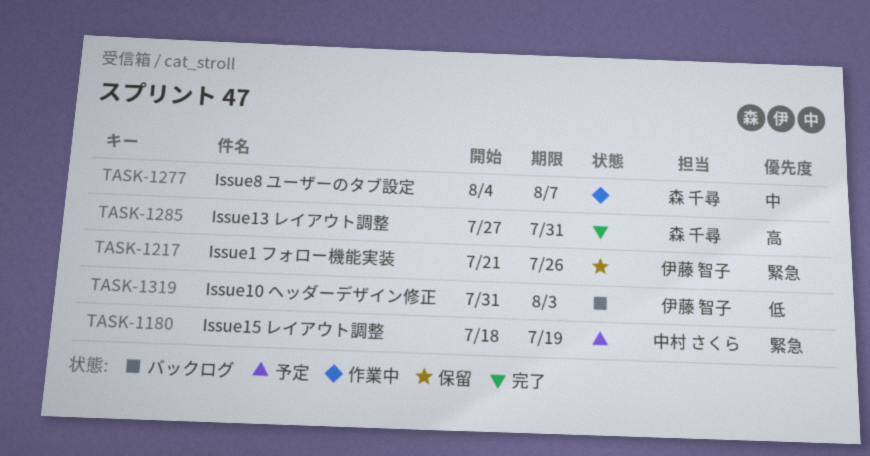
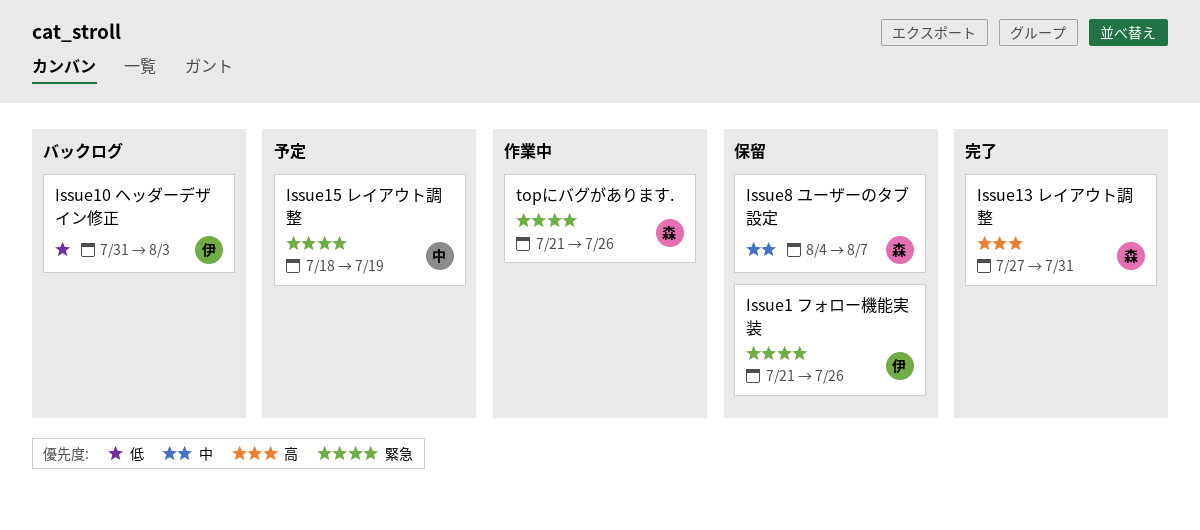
Issue8 ユーザーのタブ設定, status: 作業中 -> 保留
topにバグがあります.: none -> present

